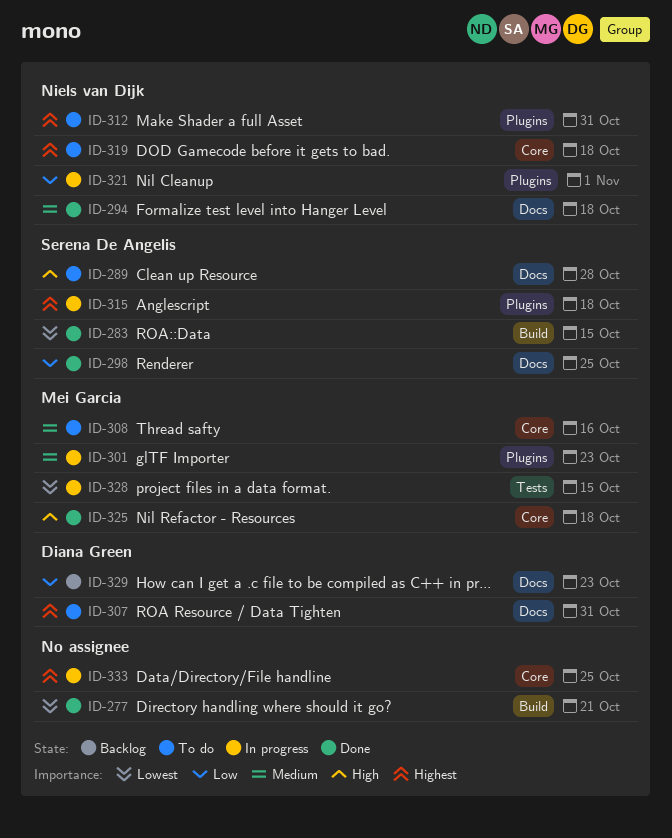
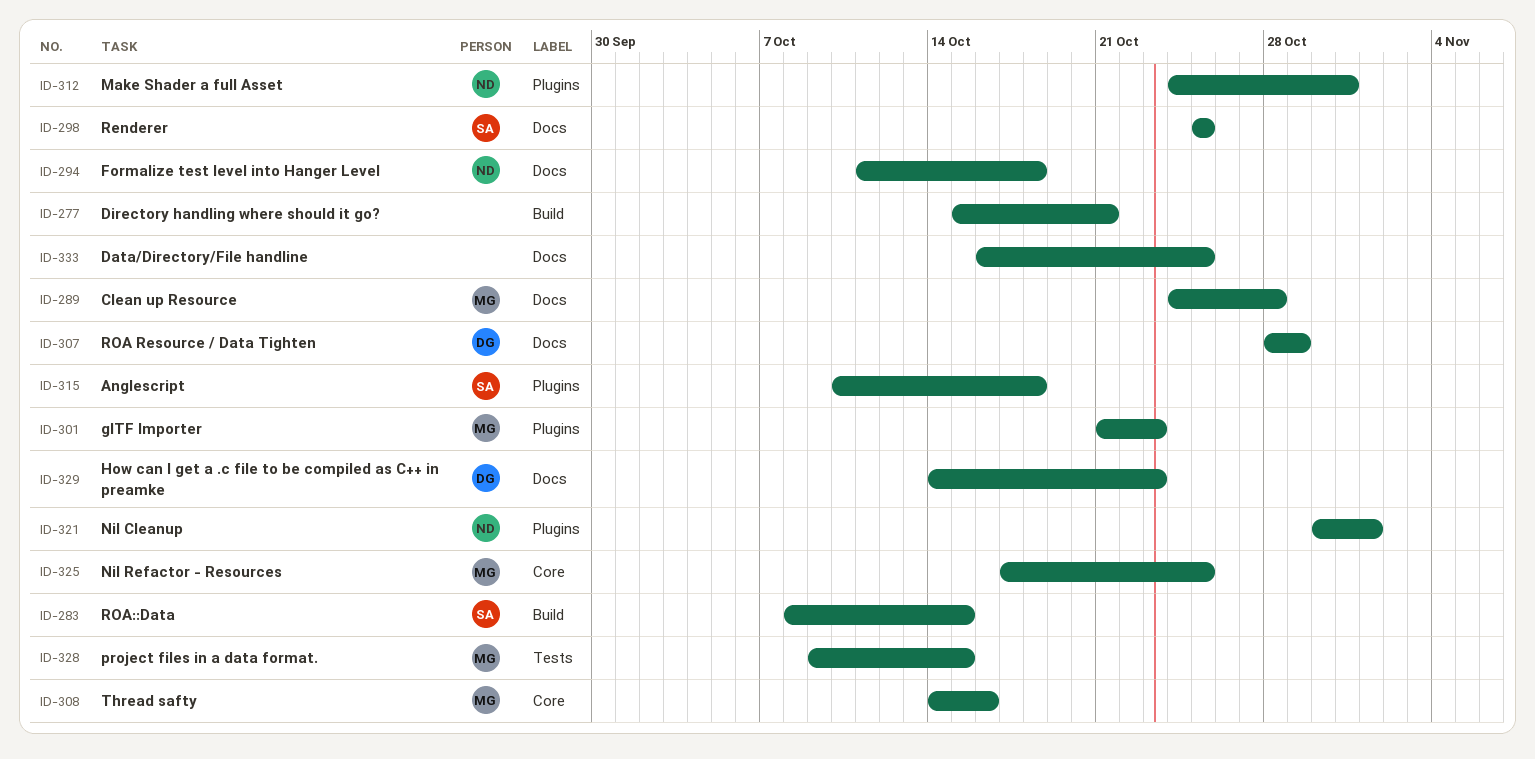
ID-289, owner: Serena De Angelis -> Mei Garcia
ID-307, due: Oct 31 -> Oct 29
ID-319: present -> none
ID-325, due: Oct 18 -> Oct 25
ID-333, label: Core -> Docs

